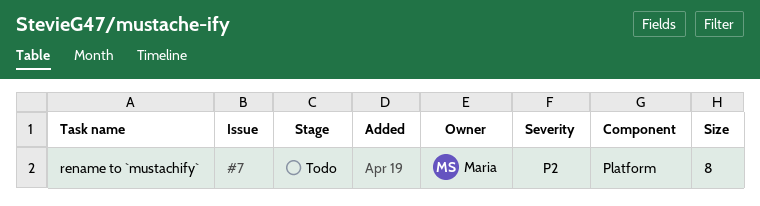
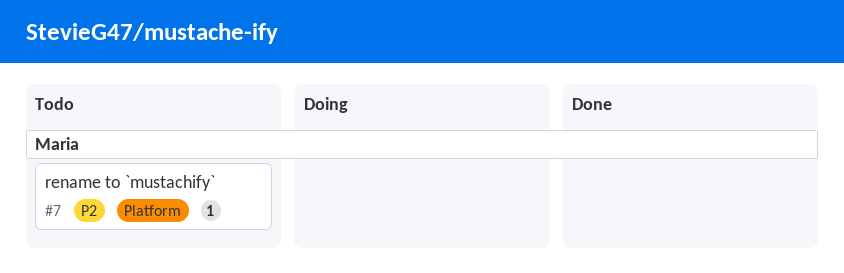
#7, estimate: 8 -> 1

